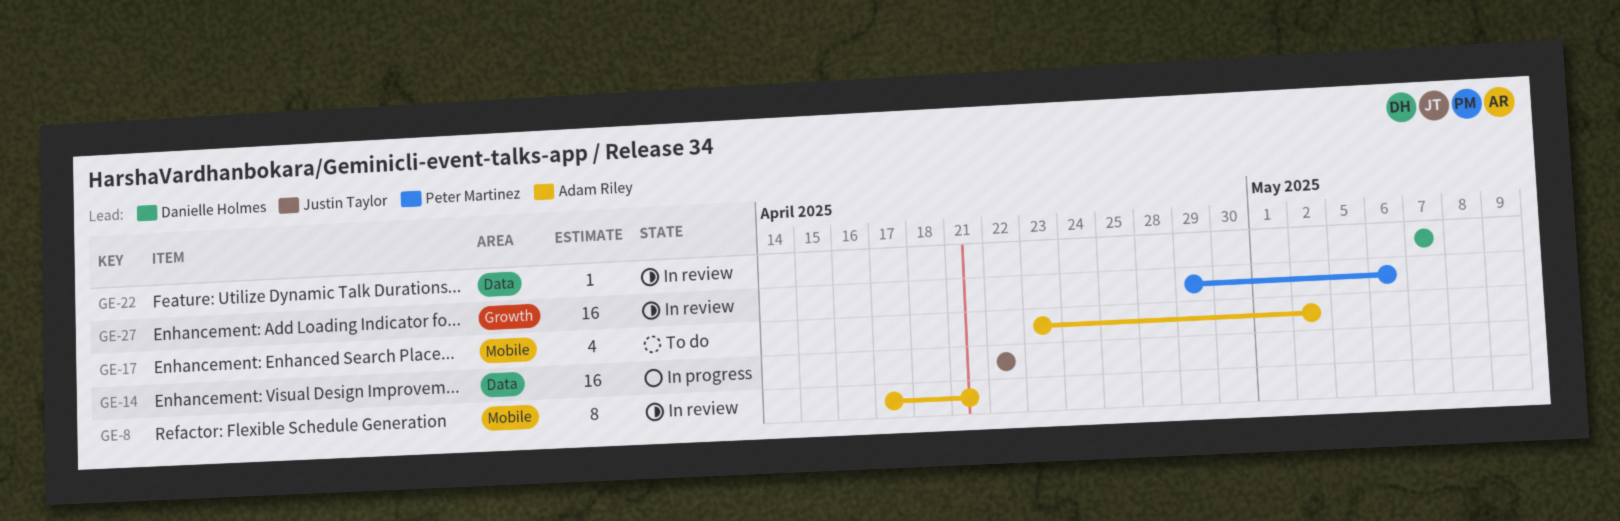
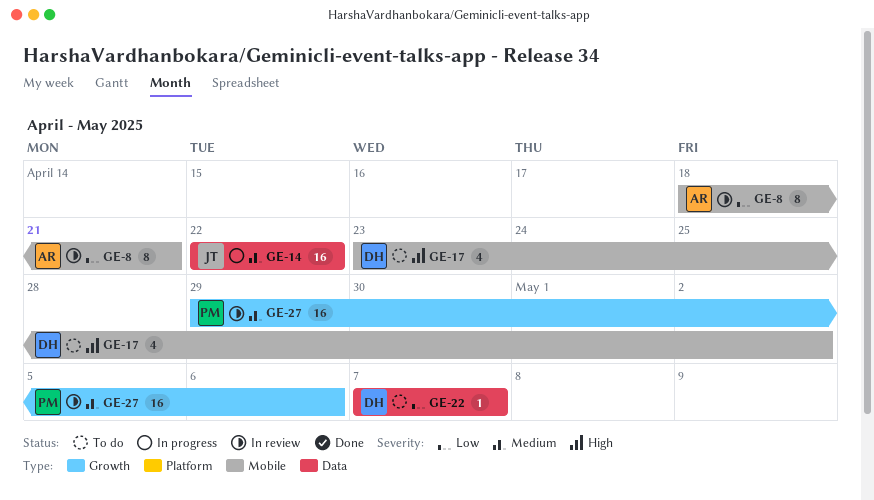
GE-8, start: Apr 17 -> Apr 18
GE-17, owner: Adam Riley -> Danielle Holmes
GE-22, status: In review -> To do

